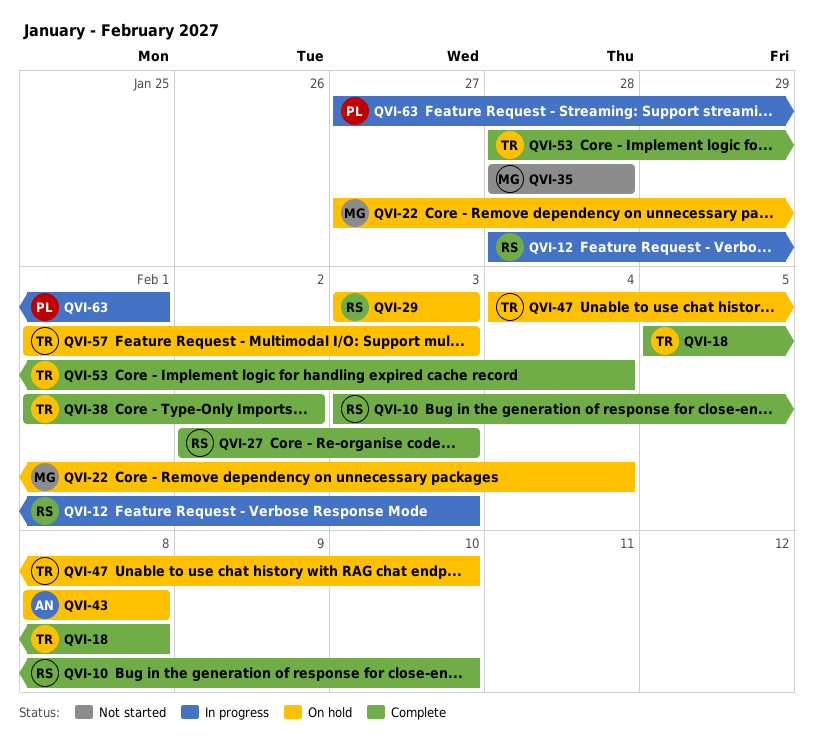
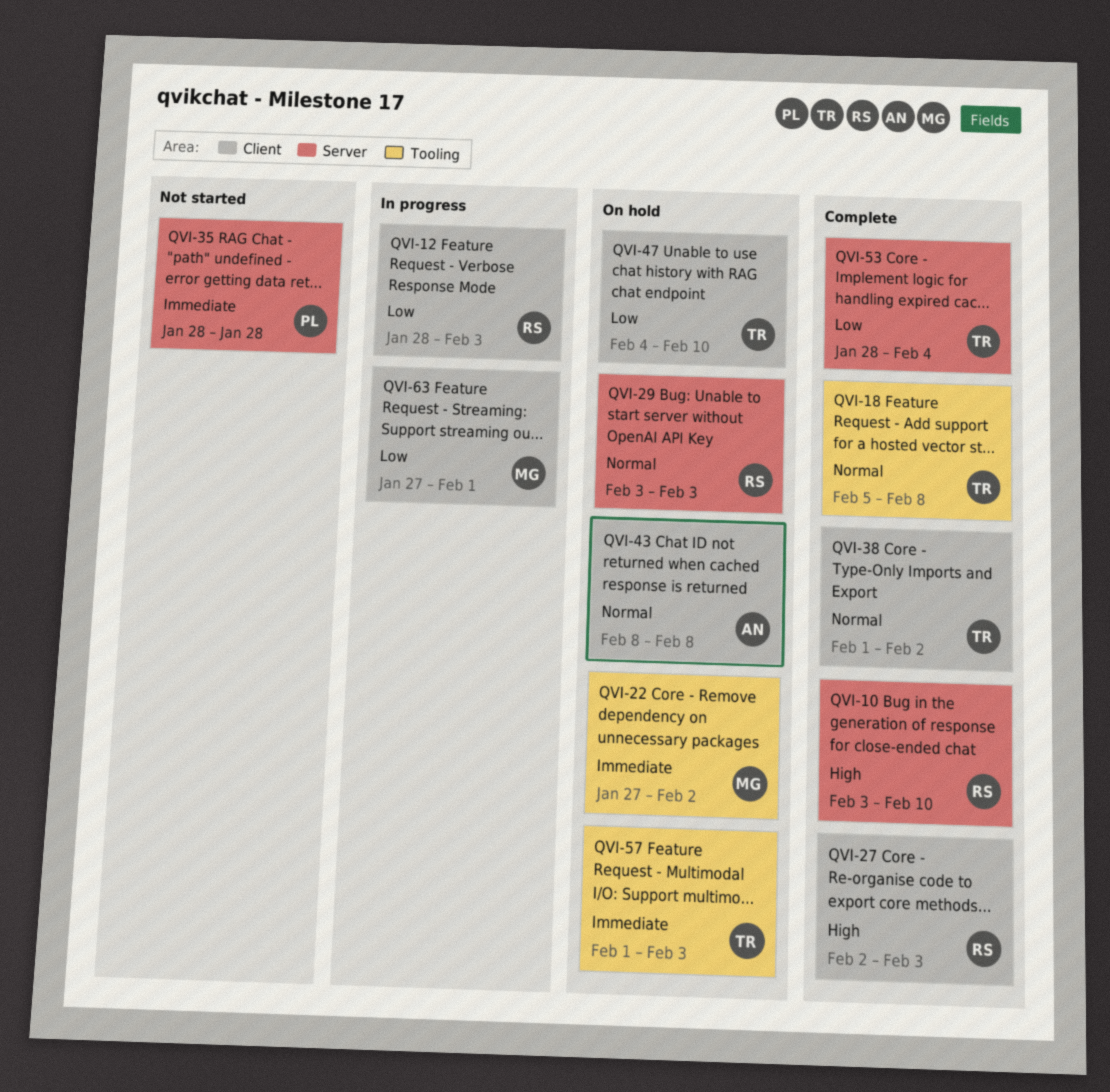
QVI-22, due: Feb 4 -> Feb 2
QVI-35, owner: MG -> PL
QVI-63, owner: PL -> MG

